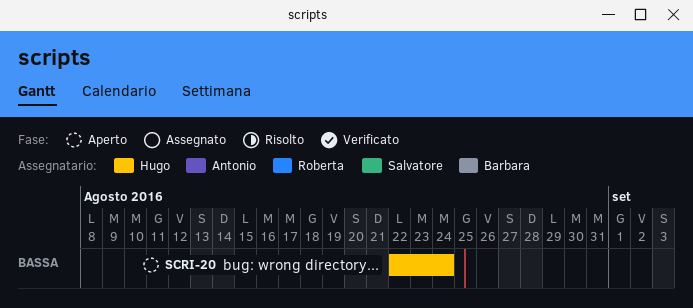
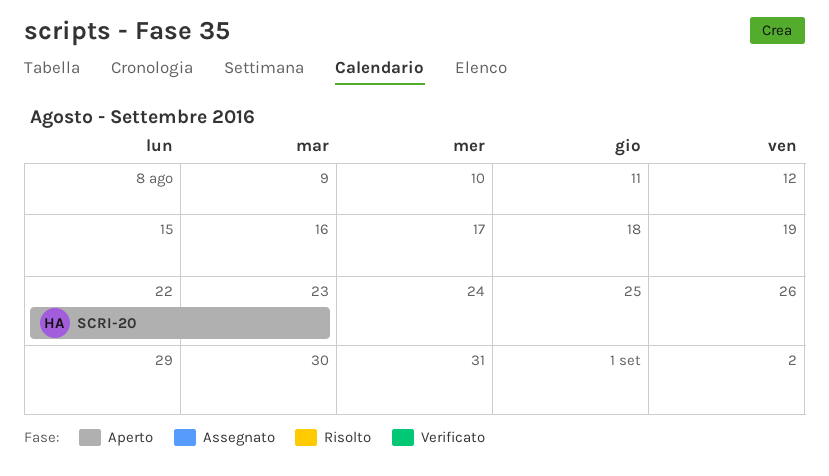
SCRI-20, due: Aug 24 -> Aug 23

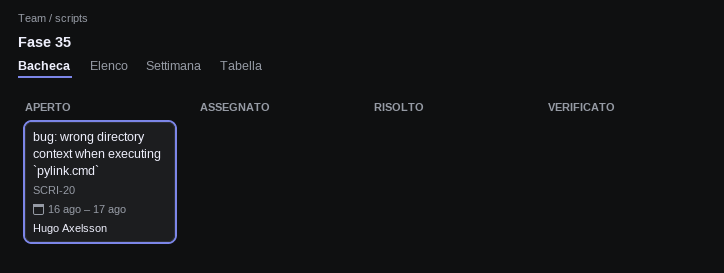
SCRI-20, start: Aug 22 -> Aug 16
SCRI-20, due: Aug 23 -> Aug 17

